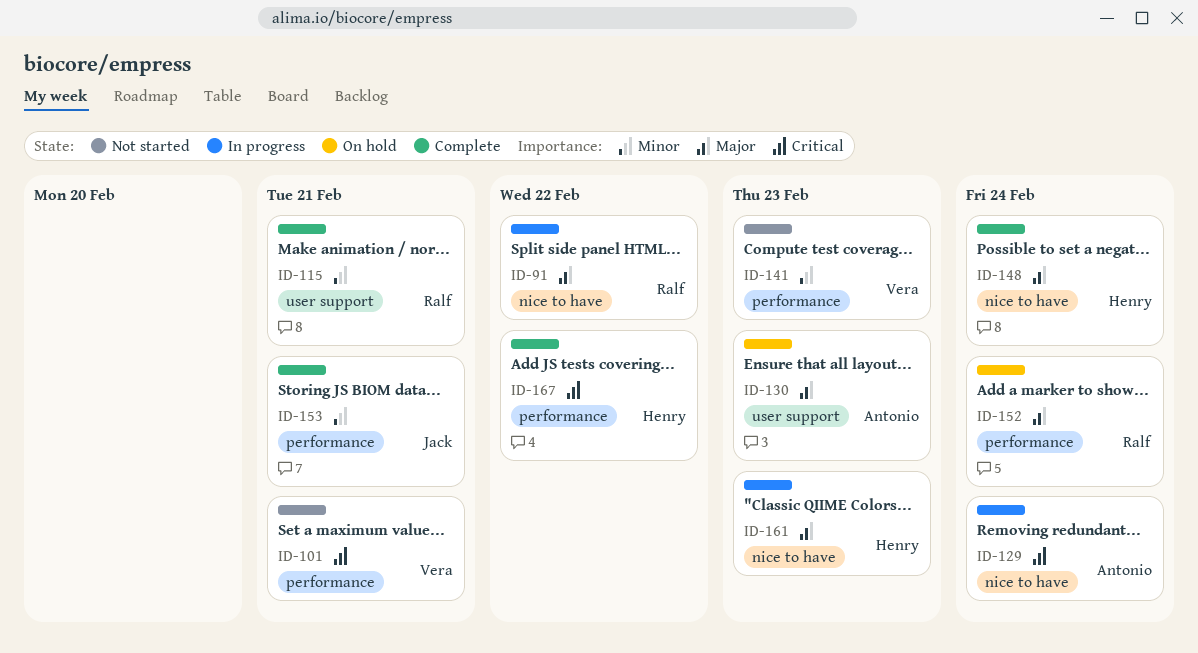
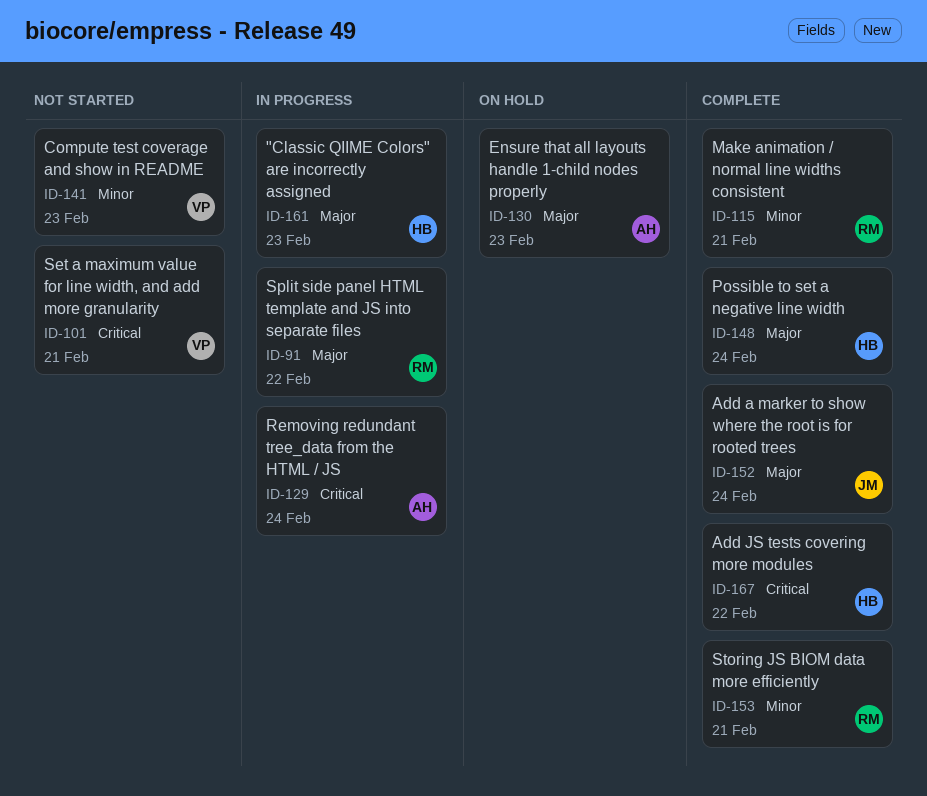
ID-152, status: On hold -> Complete
ID-152, owner: Ralf -> Jack
ID-153, owner: Jack -> Ralf

